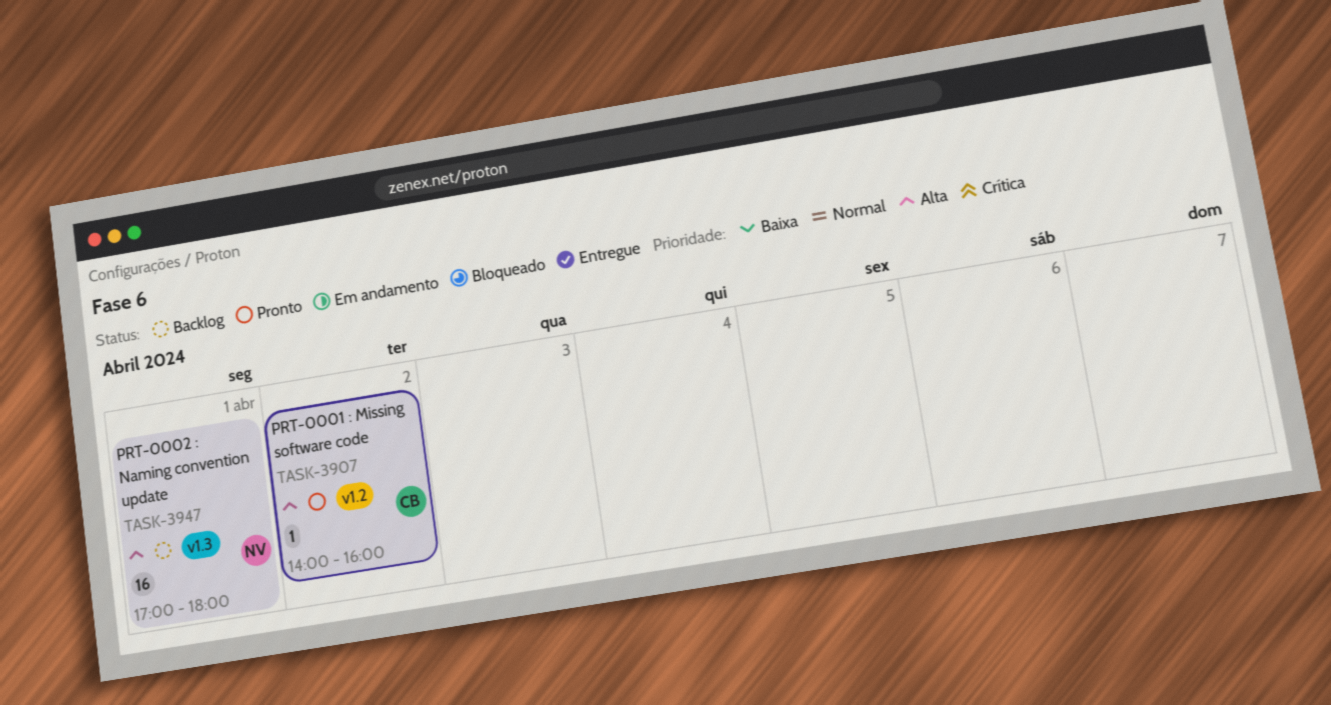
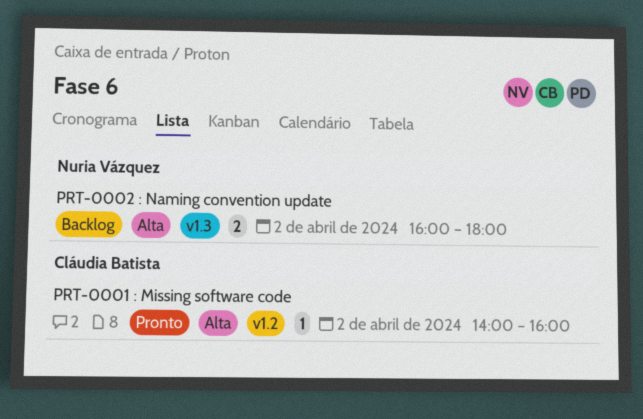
PRT-0002 : Naming convention update, estimate: 16 -> 2
PRT-0002 : Naming convention update, day: Apr 1 -> Apr 2
PRT-0002 : Naming convention update, begins: 17:00 -> 16:00

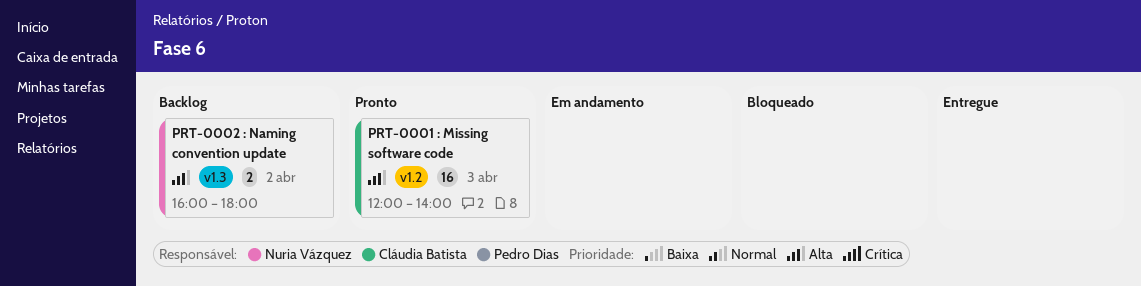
PRT-0001 : Missing software code, estimate: 1 -> 16
PRT-0001 : Missing software code, day: Apr 2 -> Apr 3
PRT-0001 : Missing software code, begins: 14:00 -> 12:00
PRT-0001 : Missing software code, ends: 16:00 -> 14:00

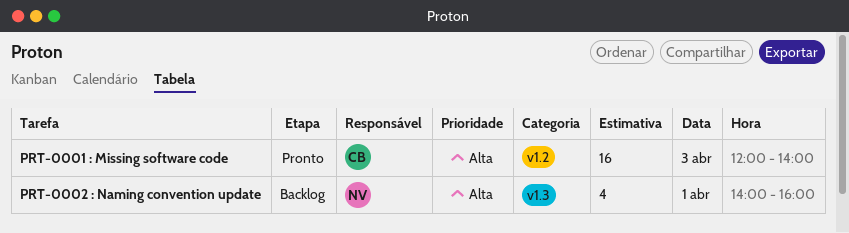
PRT-0002 : Naming convention update, estimate: 2 -> 4
PRT-0002 : Naming convention update, day: Apr 2 -> Apr 1
PRT-0002 : Naming convention update, begins: 16:00 -> 14:00
PRT-0002 : Naming convention update, ends: 18:00 -> 16:00

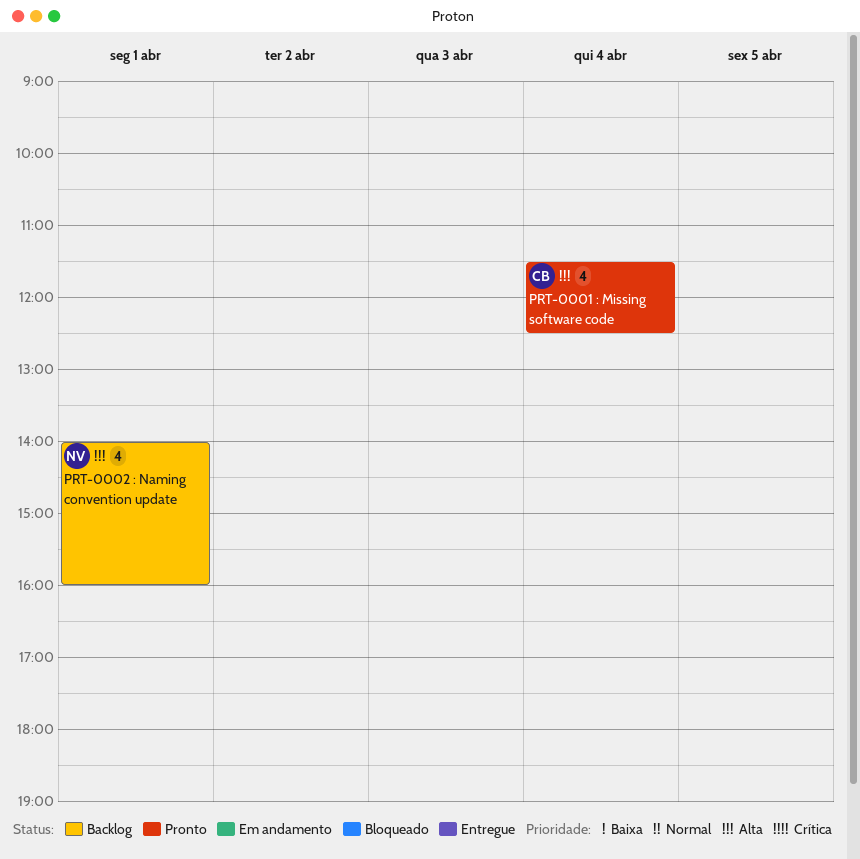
PRT-0001 : Missing software code, estimate: 16 -> 4
PRT-0001 : Missing software code, day: Apr 3 -> Apr 4
PRT-0001 : Missing software code, begins: 12:00 -> 11:30
PRT-0001 : Missing software code, ends: 14:00 -> 12:30

